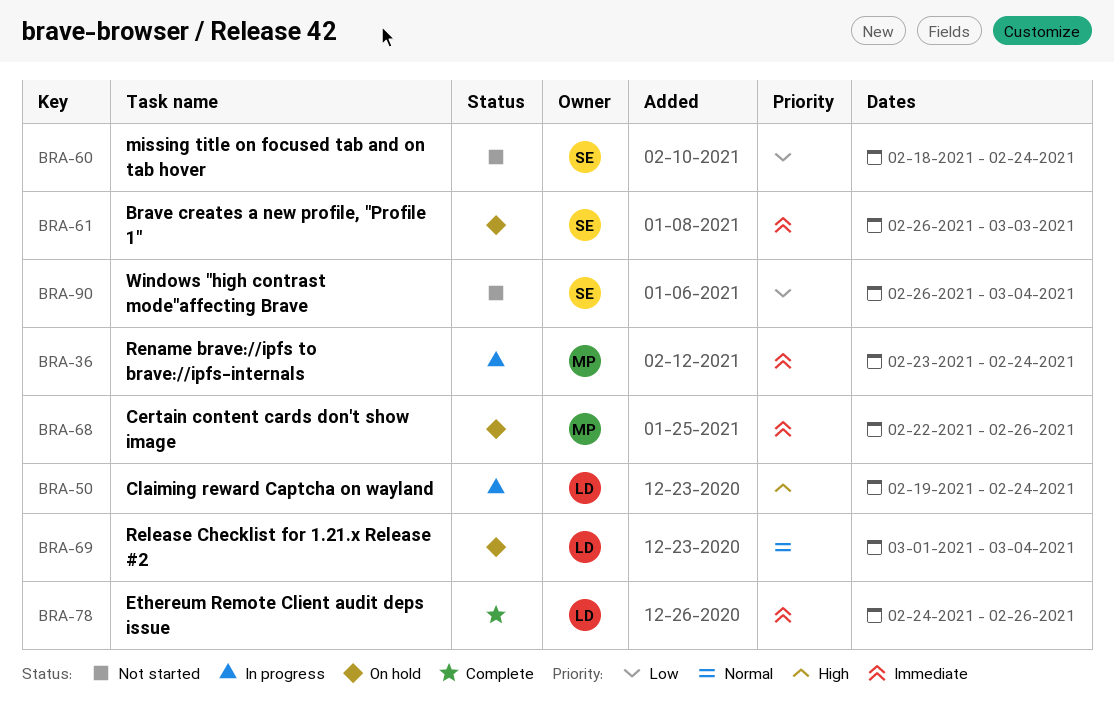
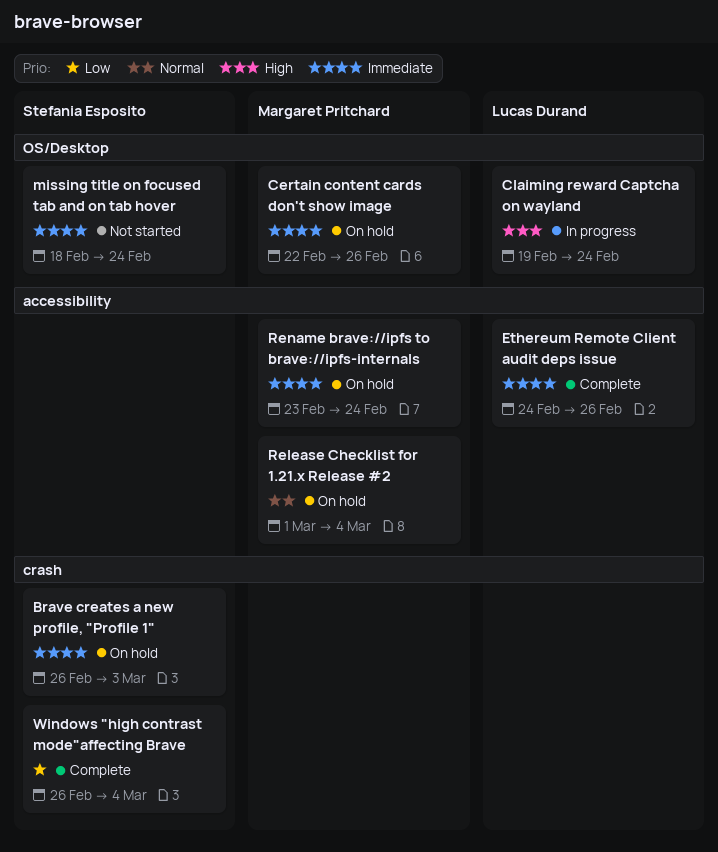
missing title on focused tab and on tab hover, priority: Low -> Immediate
Release Checklist for 1.21.x Release #2, owner: Lucas Durand -> Margaret Pritchard
Rename brave://ipfs to brave://ipfs-internals, status: In progress -> On hold
Windows "high contrast mode"affecting Brave, status: Not started -> Complete

